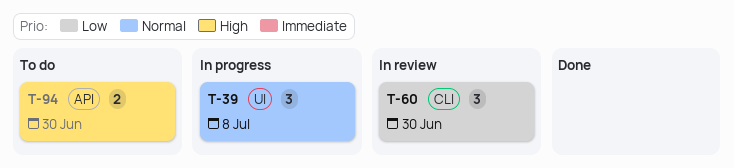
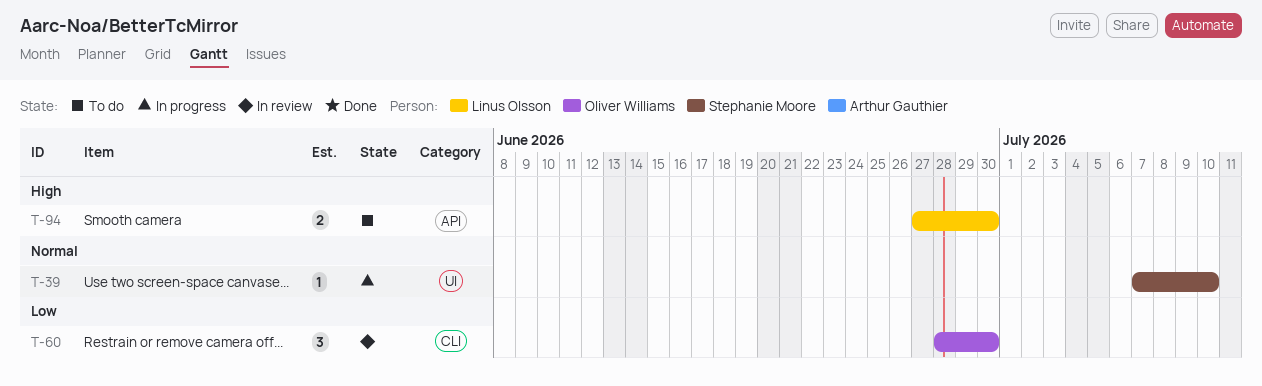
T-39, estimate: 3 -> 1
T-39, due: Jul 8 -> Jul 10

